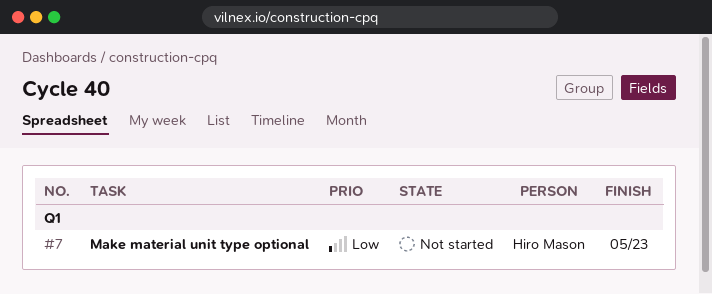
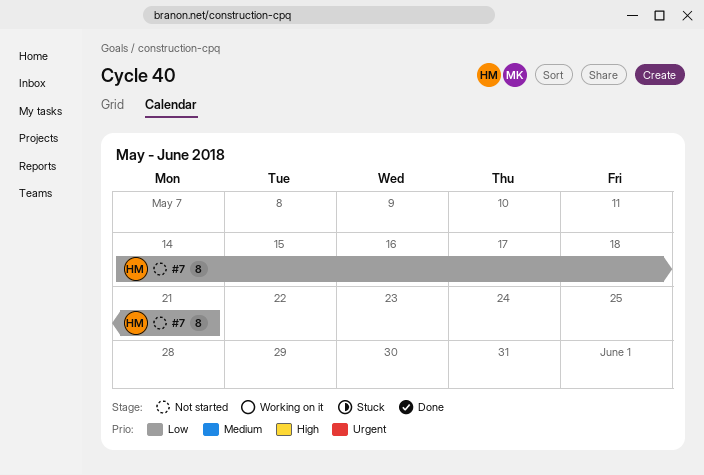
#7, due: May 23 -> May 21

